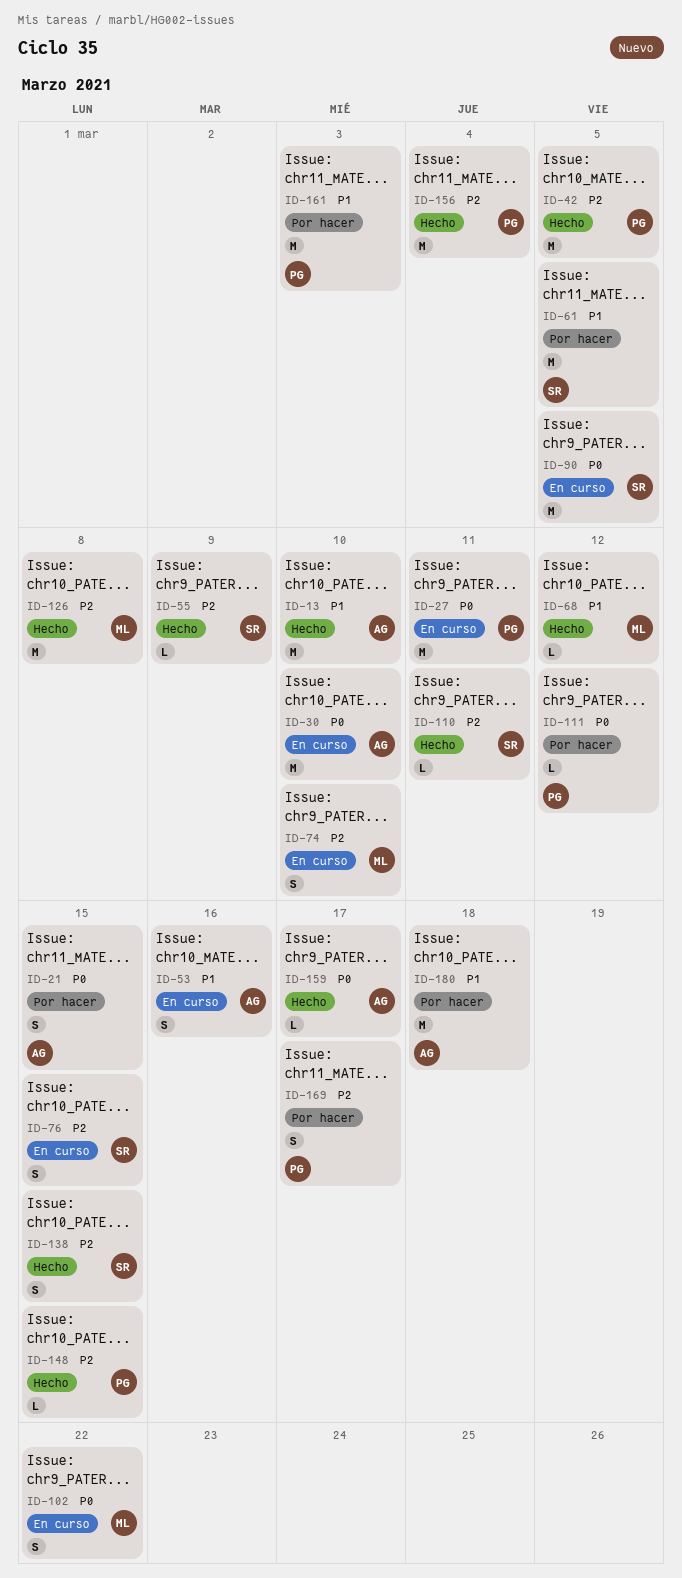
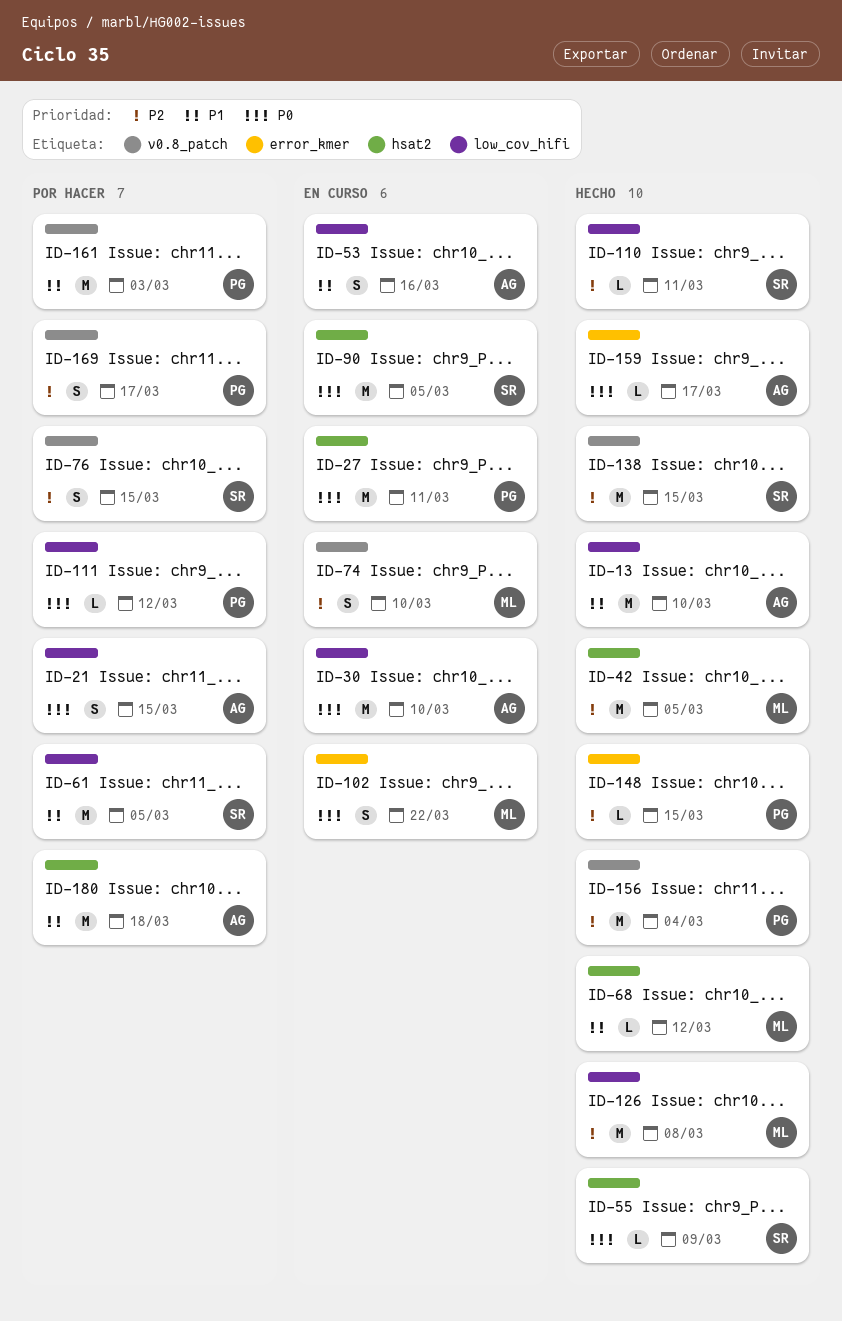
ID-42, owner: PG -> ML
ID-55, priority: P2 -> P0
ID-76, status: En curso -> Por hacer
ID-138, estimate: S -> M

